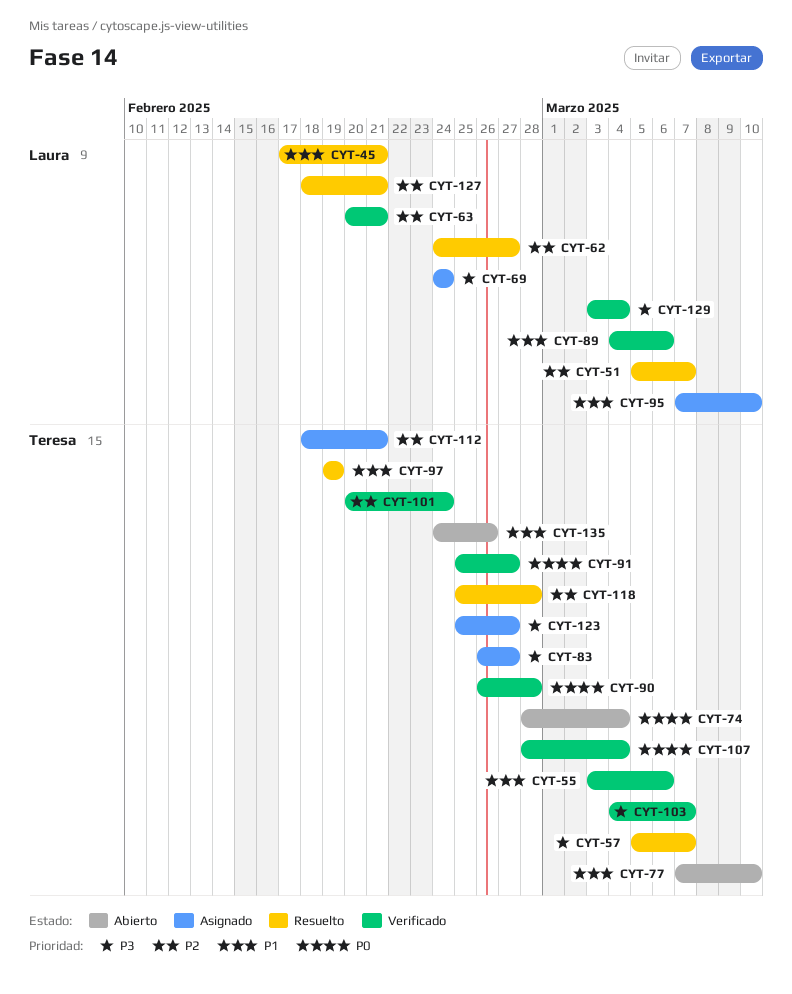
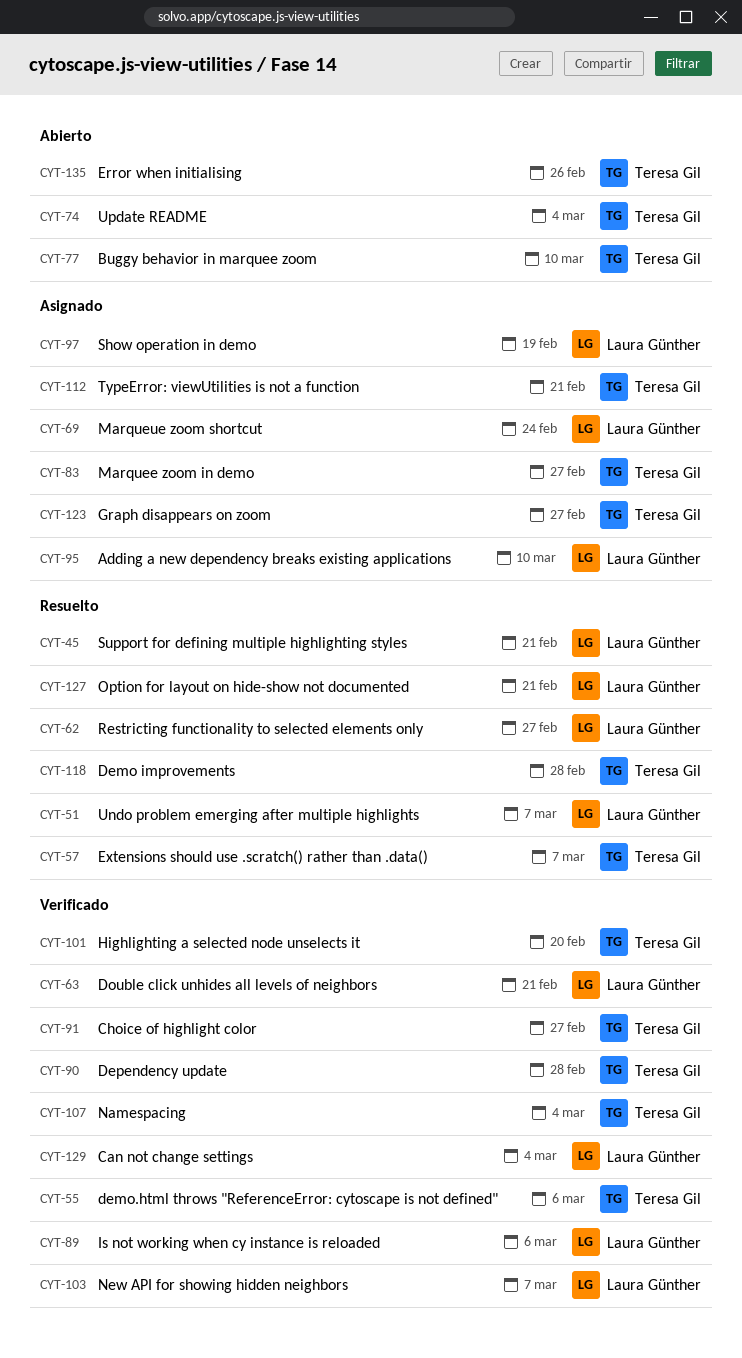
CYT-97, status: Resuelto -> Asignado
CYT-97, owner: Teresa Gil -> Laura Günther
CYT-101, due: Feb 24 -> Feb 20
CYT-103, owner: Teresa Gil -> Laura Günther

